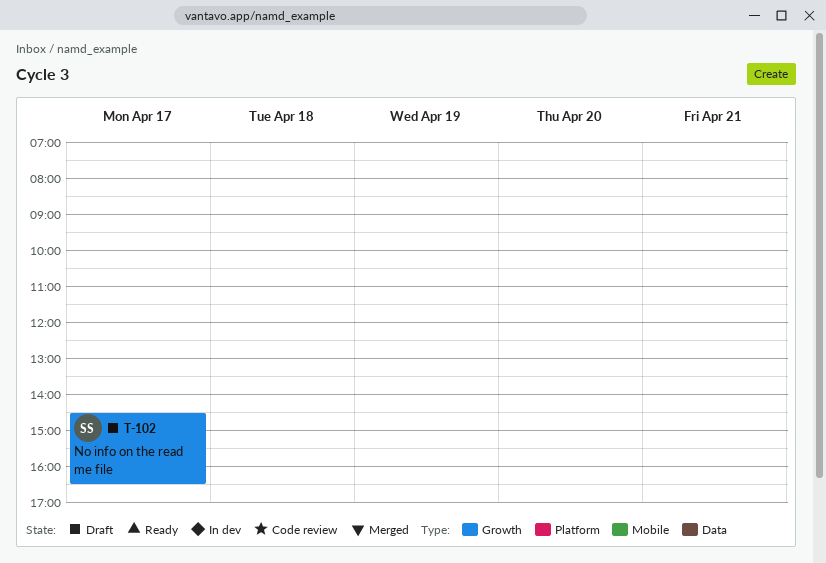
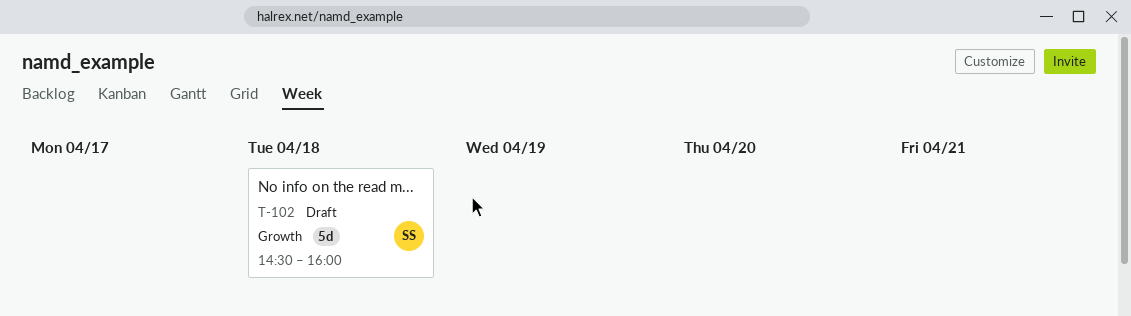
T-102, day: Apr 17 -> Apr 18
T-102, ends: 16:30 -> 16:00

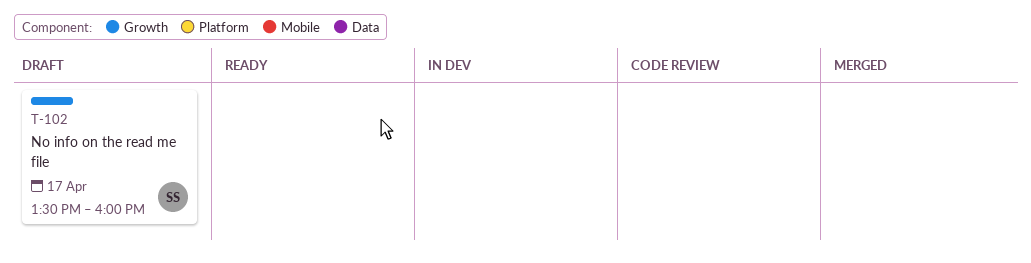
T-102, day: Apr 18 -> Apr 17
T-102, begins: 14:30 -> 13:30

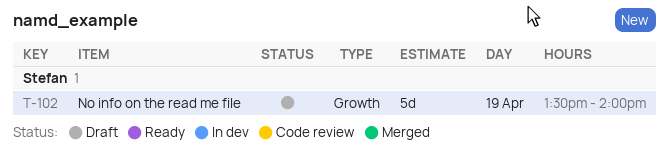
T-102, day: Apr 17 -> Apr 19
T-102, ends: 16:00 -> 14:00

